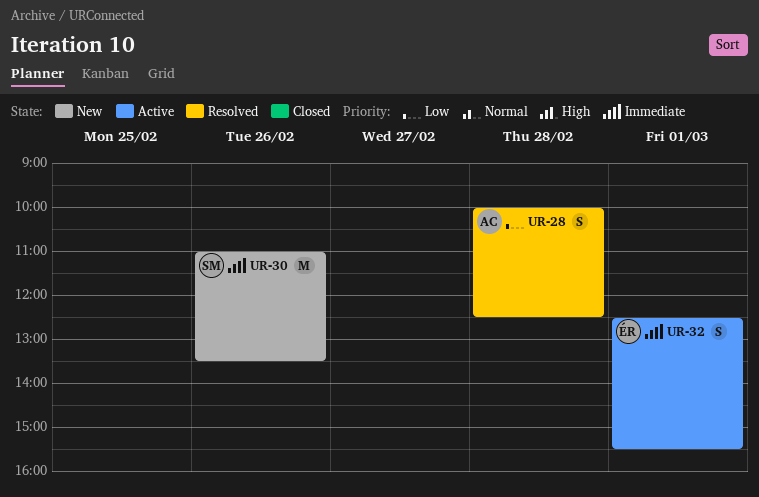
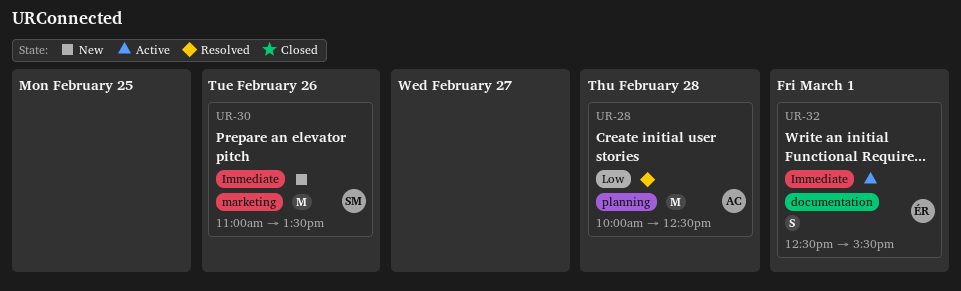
UR-28, estimate: S -> M

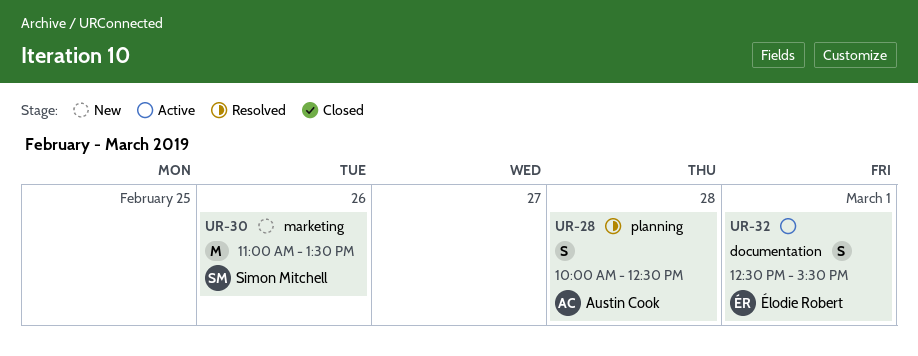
UR-28, estimate: M -> S

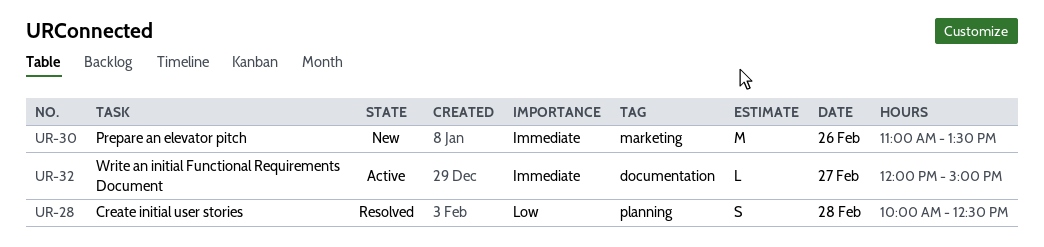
UR-32, estimate: S -> L
UR-32, day: Mar 1 -> Feb 27
UR-32, begins: 12:30 -> 12:00
UR-32, ends: 15:30 -> 15:00

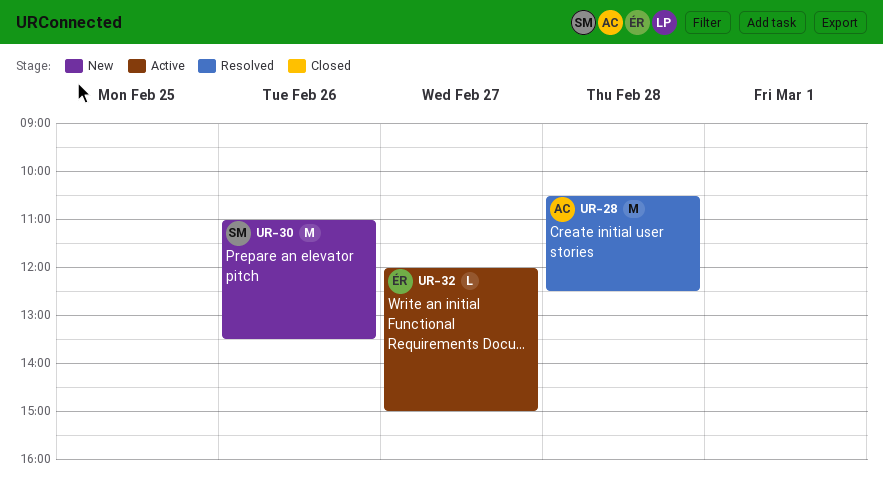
UR-28, estimate: S -> M
UR-28, begins: 10:00 -> 10:30

